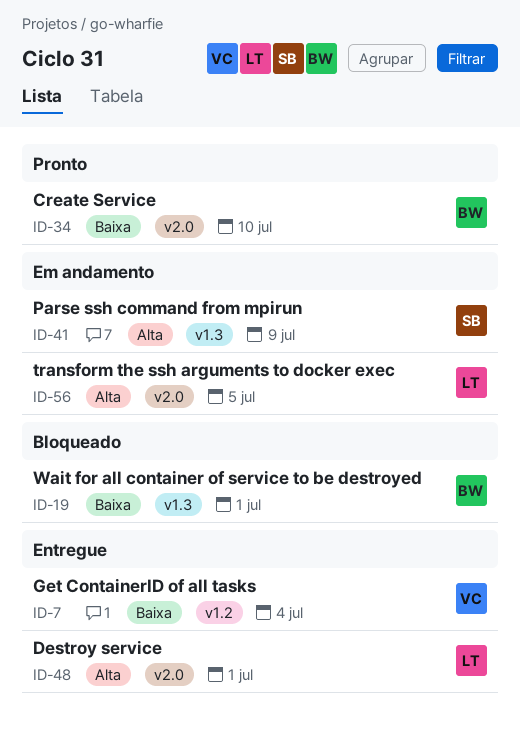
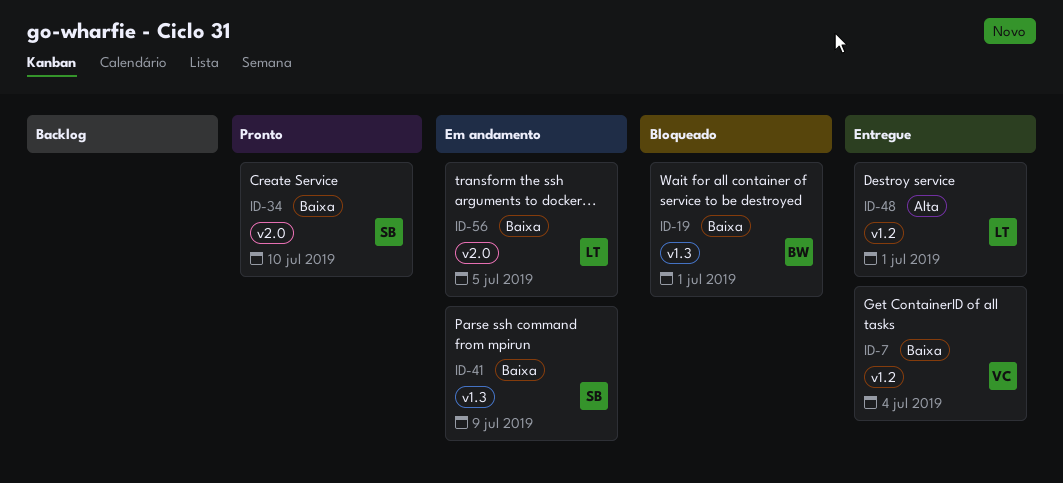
ID-34, owner: BW -> SB
ID-41, priority: Alta -> Baixa
ID-48, label: v2.0 -> v1.2
ID-56, priority: Alta -> Baixa

